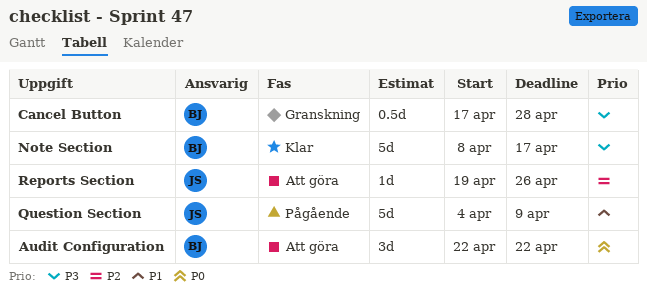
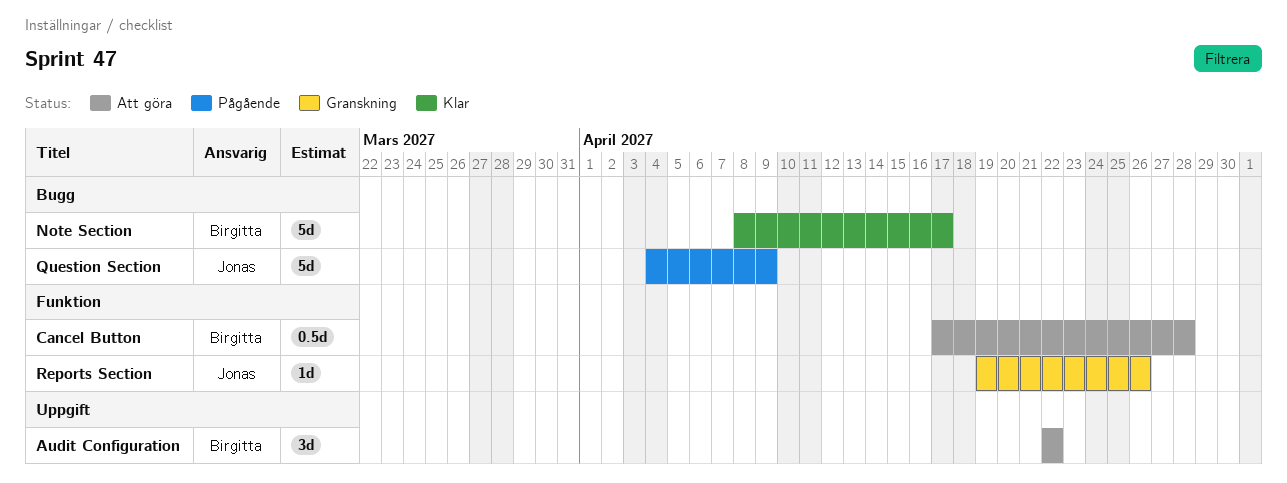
Cancel Button, status: Granskning -> Att göra
Reports Section, status: Att göra -> Granskning

